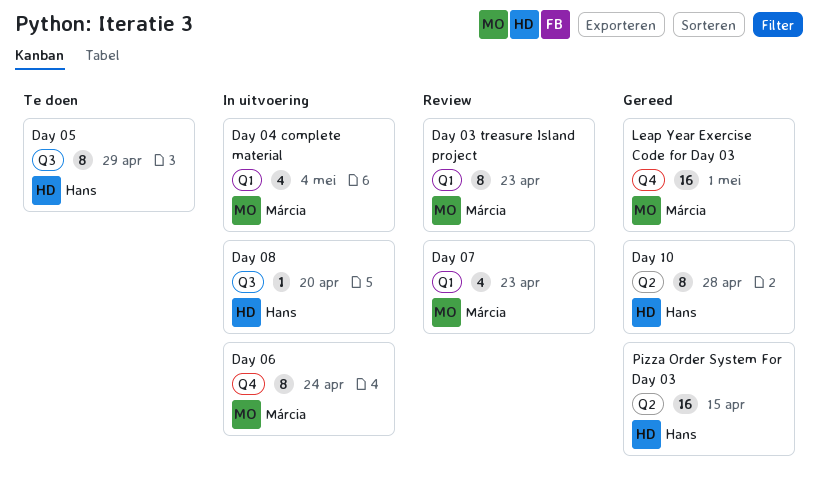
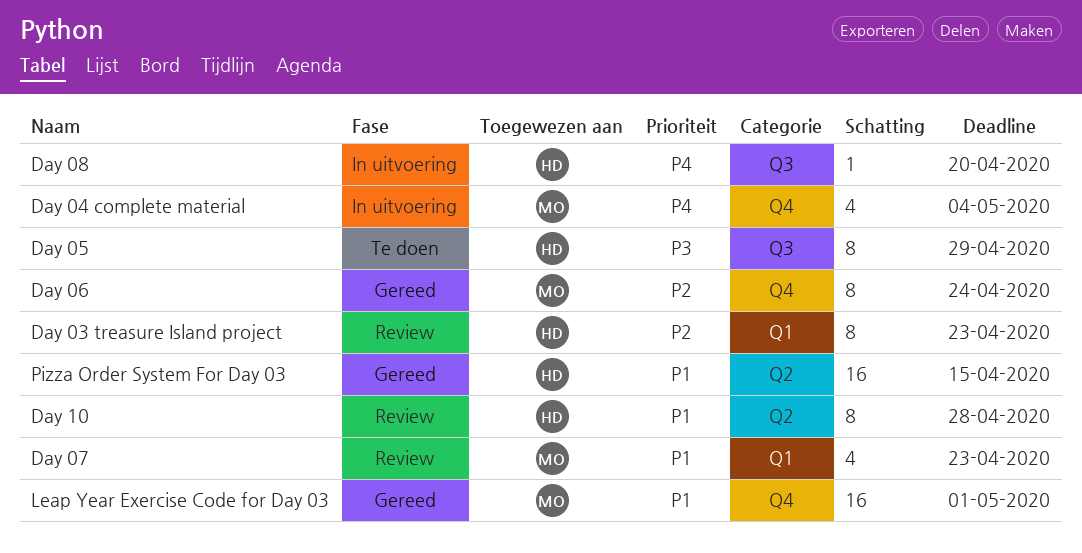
Day 03 treasure Island project, owner: Márcia -> Hans
Day 04 complete material, label: Q1 -> Q4
Day 06, status: In uitvoering -> Gereed
Day 10, status: Gereed -> Review

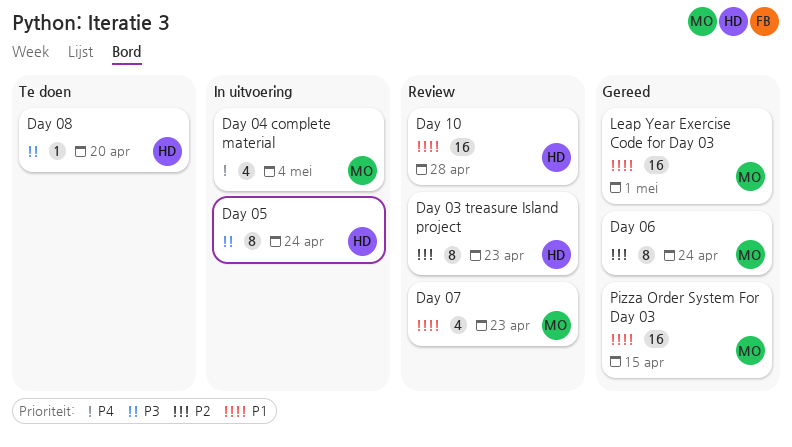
Day 05, status: Te doen -> In uitvoering
Day 05, due: Apr 29 -> Apr 24
Day 08, status: In uitvoering -> Te doen
Day 08, priority: P4 -> P3
Day 10, estimate: 8 -> 16
Pizza Order System For Day 03, owner: HD -> MO

